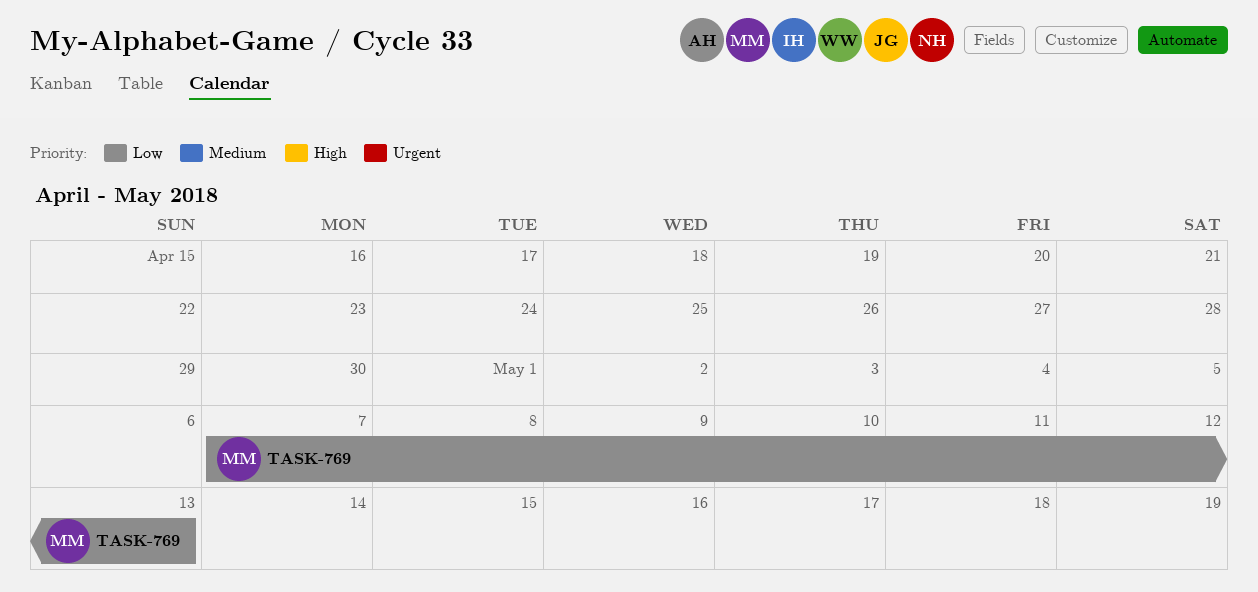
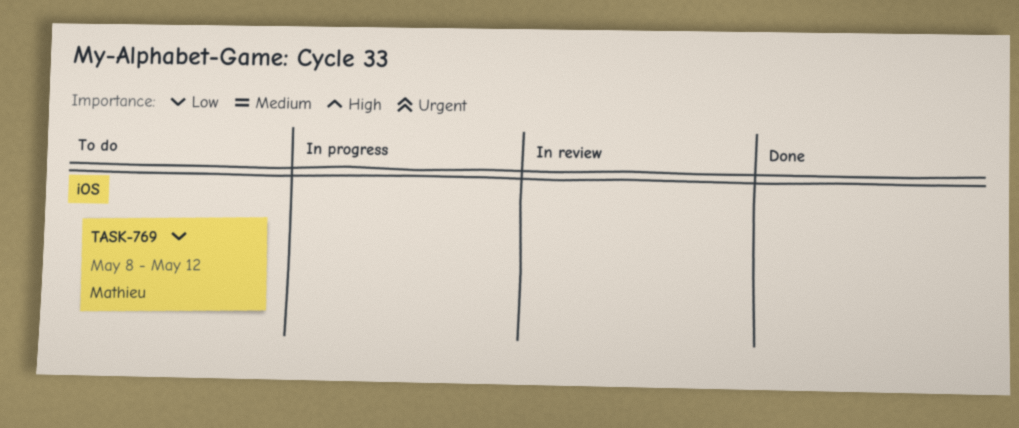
TASK-769, start: May 7 -> May 8
TASK-769, due: May 13 -> May 12

